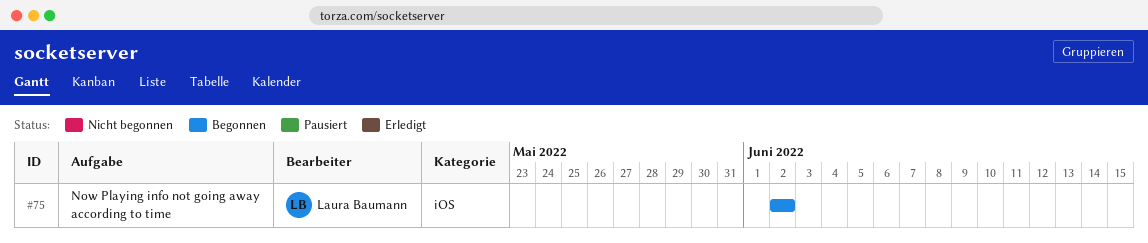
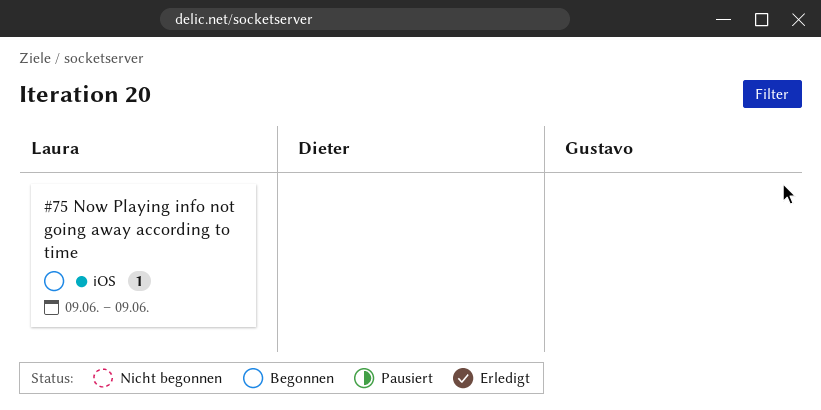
#75, start: Jun 2 -> Jun 9
#75, due: Jun 2 -> Jun 9

